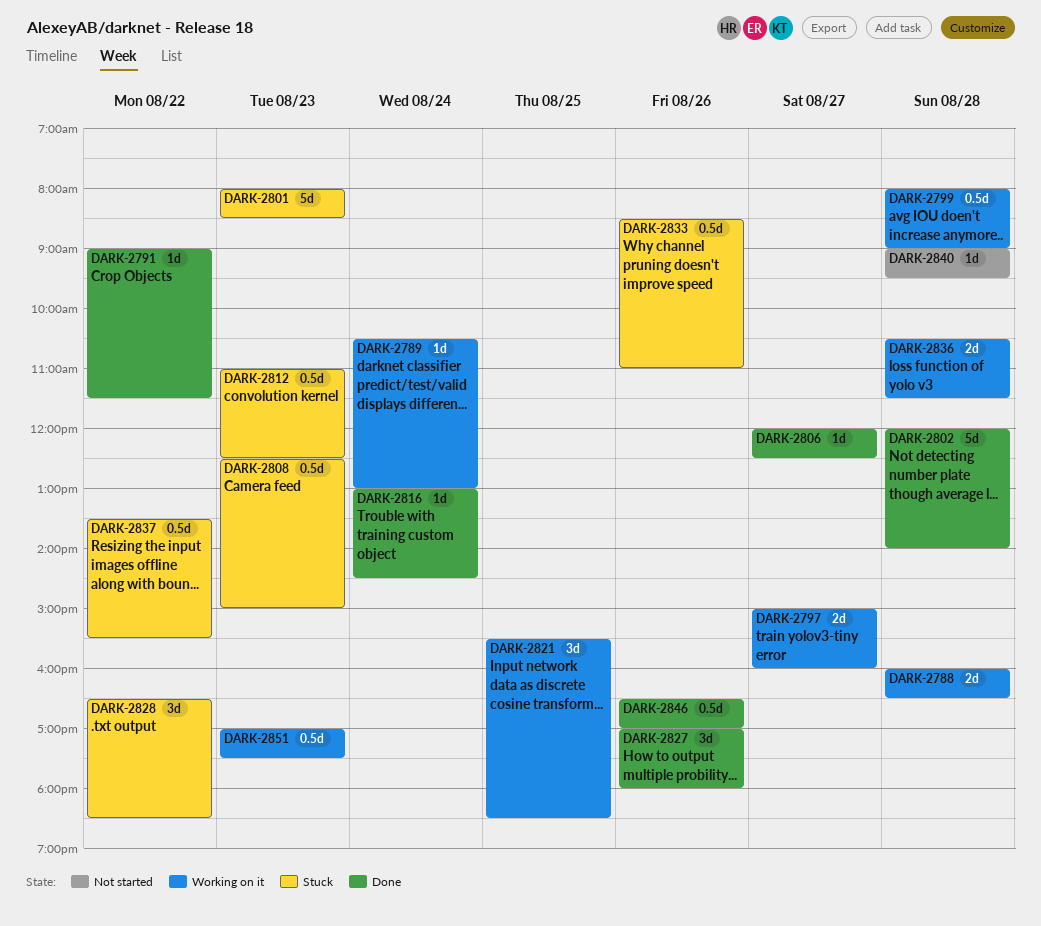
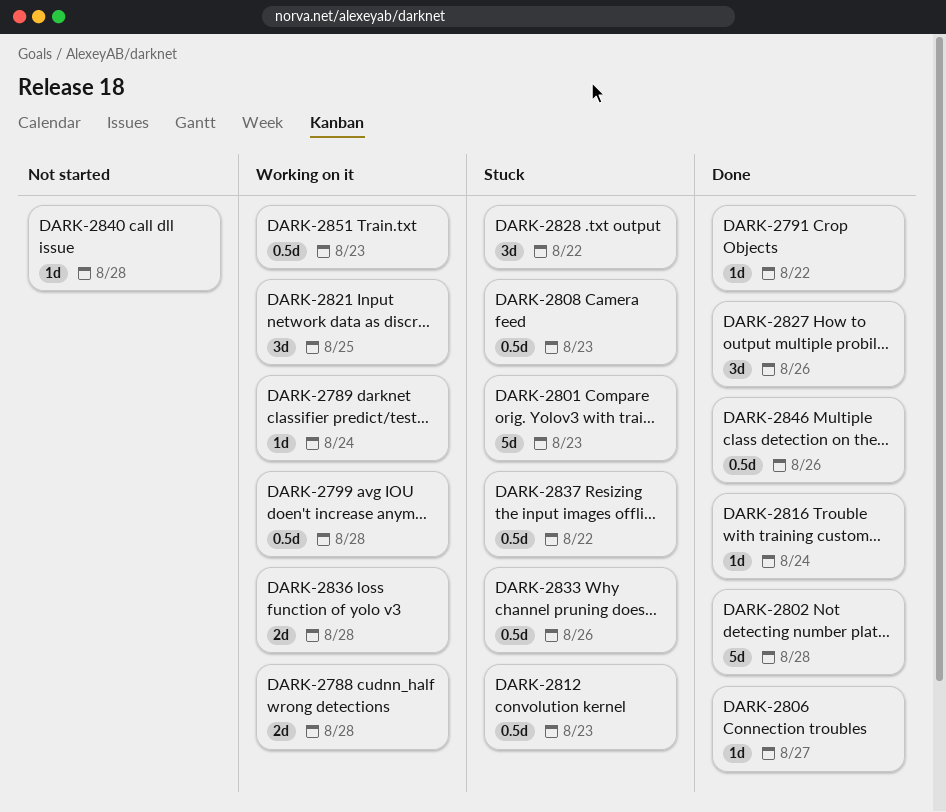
DARK-2797: present -> none

